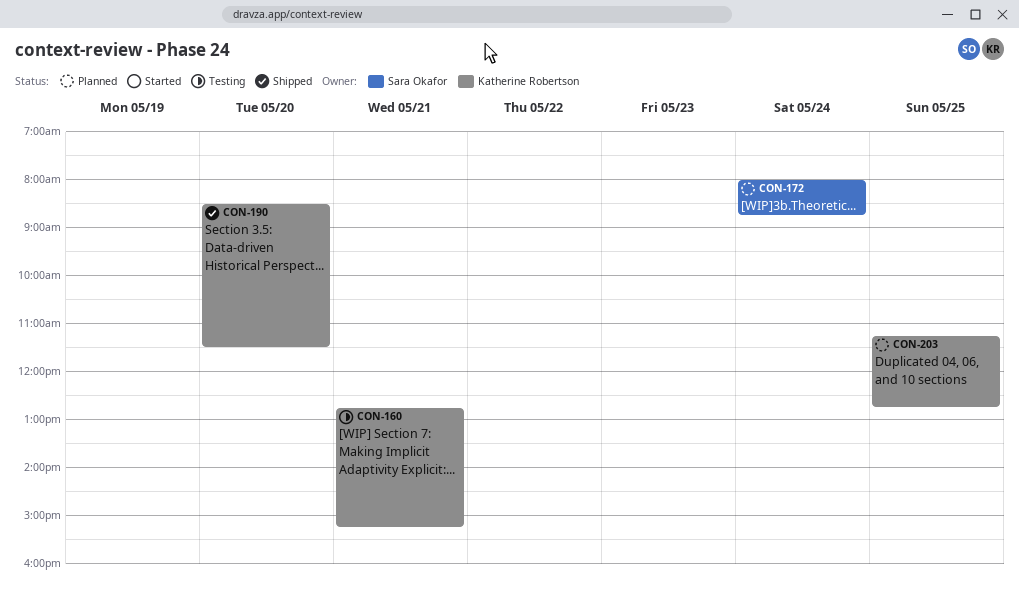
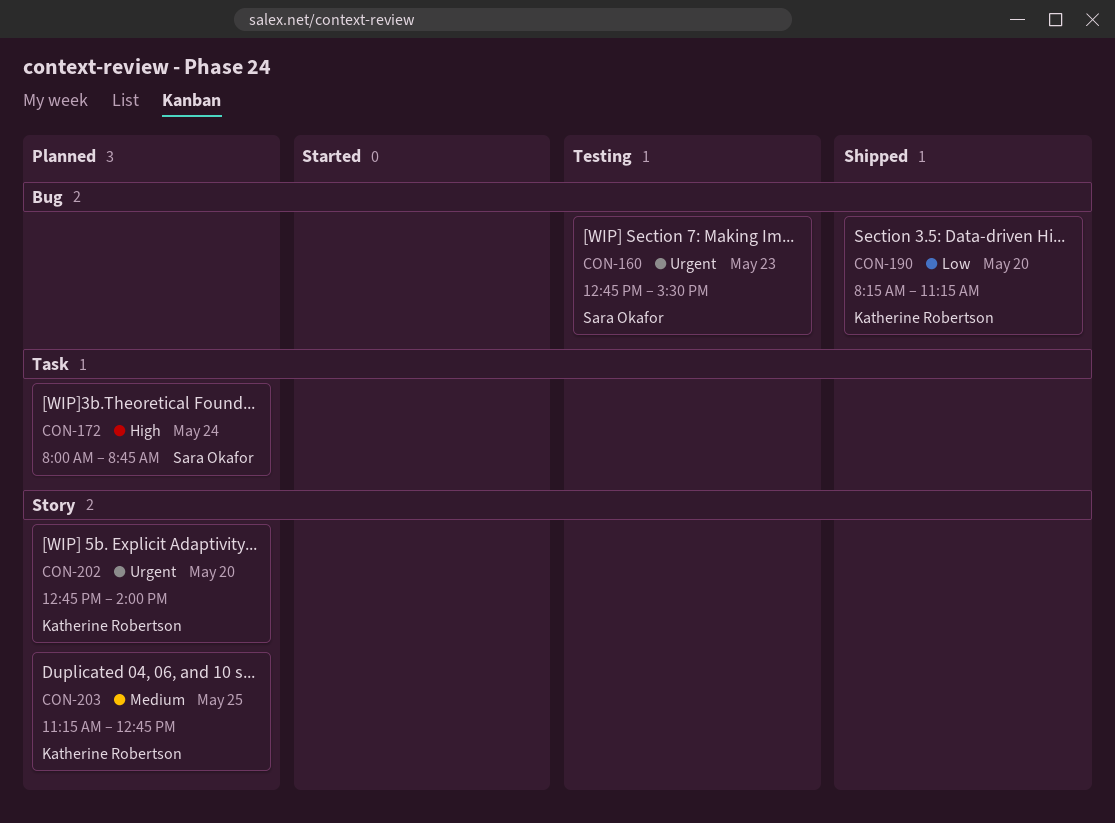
CON-160, owner: Katherine Robertson -> Sara Okafor
CON-160, day: May 21 -> May 23
CON-160, ends: 15:15 -> 15:30
CON-190, begins: 08:30 -> 08:15
CON-190, ends: 11:30 -> 11:15
CON-202: none -> present

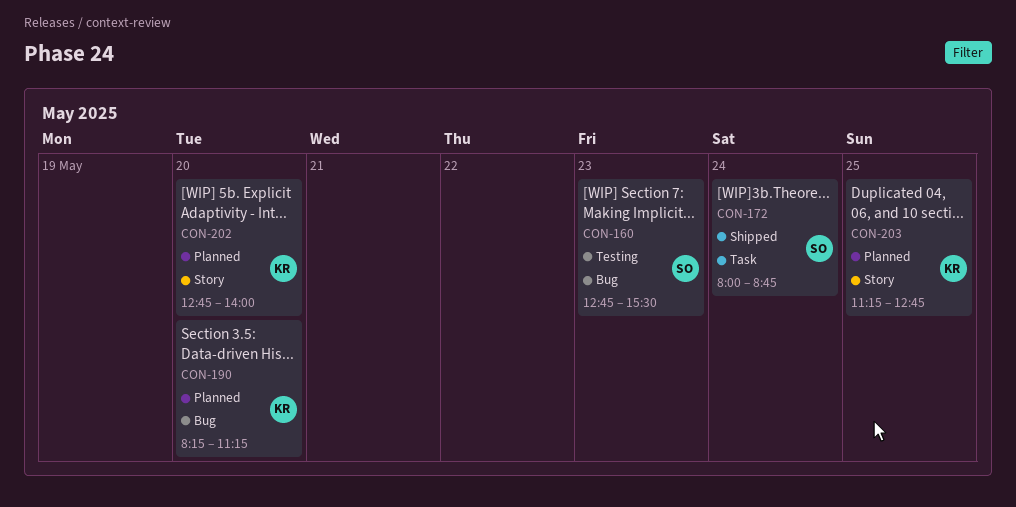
CON-172, status: Planned -> Shipped
CON-190, status: Shipped -> Planned

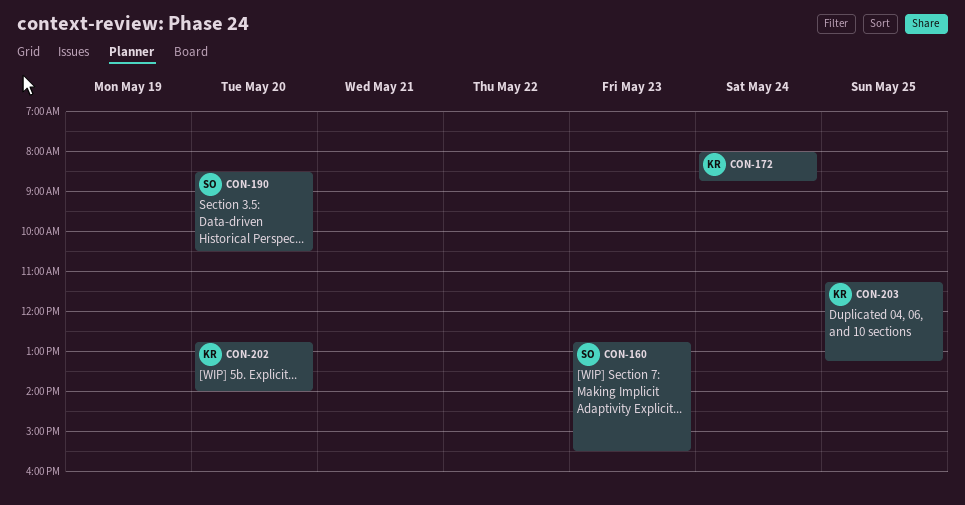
CON-172, owner: SO -> KR
CON-190, owner: KR -> SO
CON-190, begins: 08:15 -> 08:30
CON-190, ends: 11:15 -> 10:30
CON-203, ends: 12:45 -> 13:15

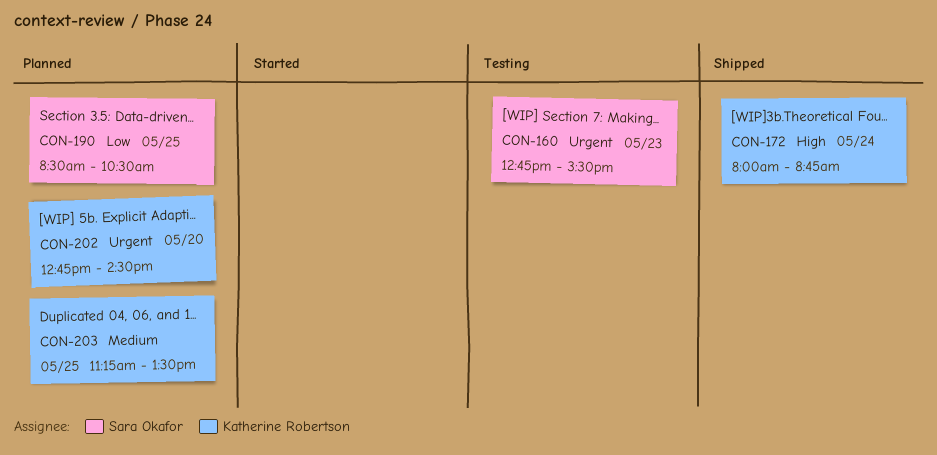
CON-190, day: May 20 -> May 25
CON-202, ends: 14:00 -> 14:30
CON-203, ends: 13:15 -> 13:30

